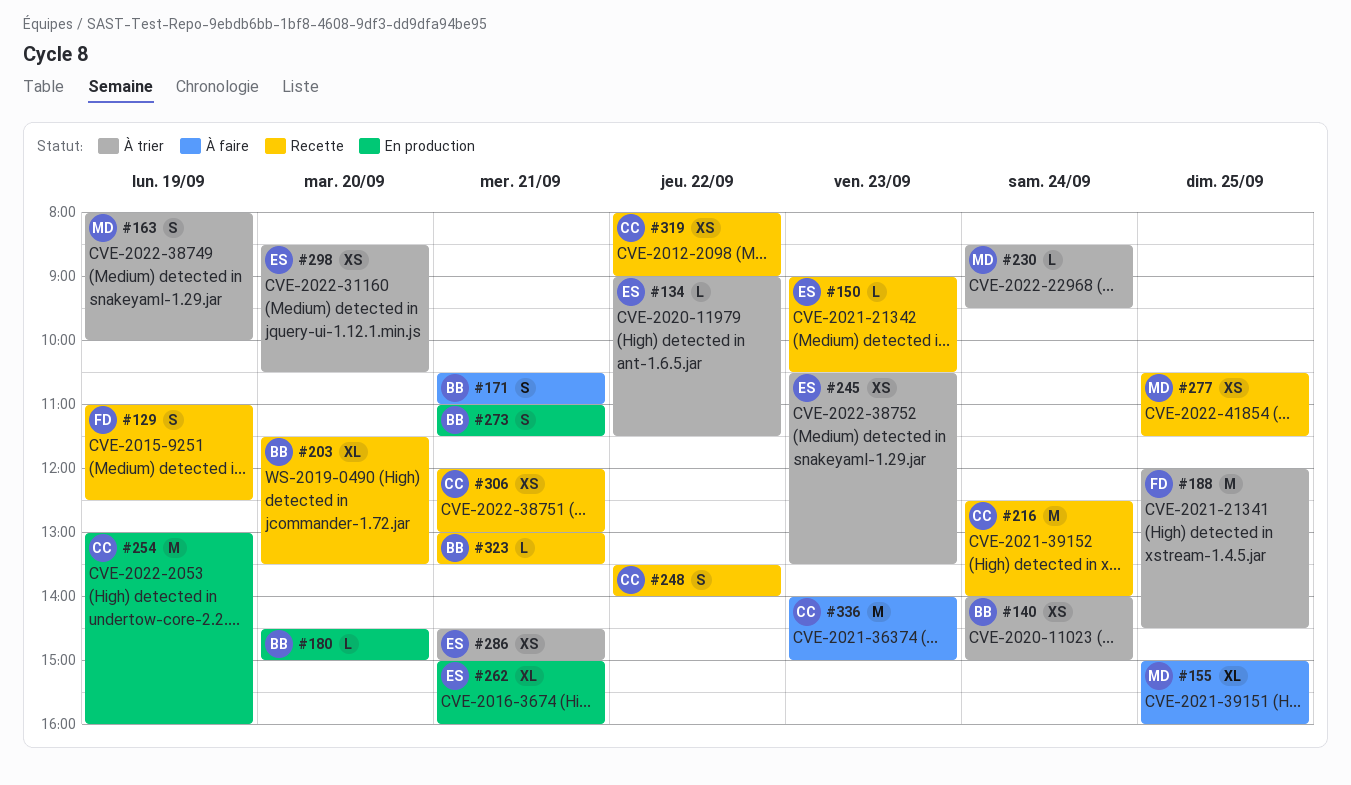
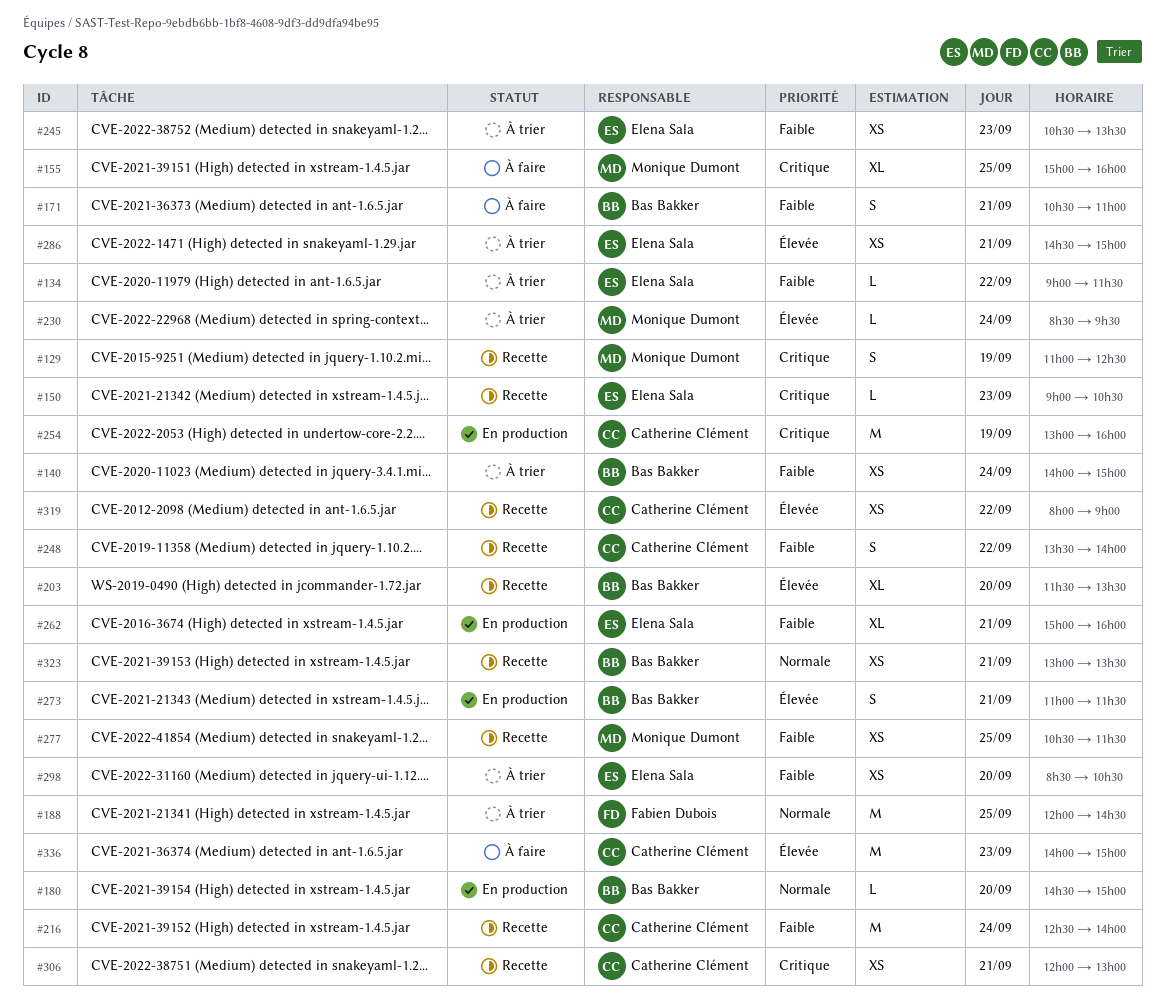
#129, owner: Fabien Dubois -> Monique Dumont
#163: present -> none
#323, estimate: L -> XS

